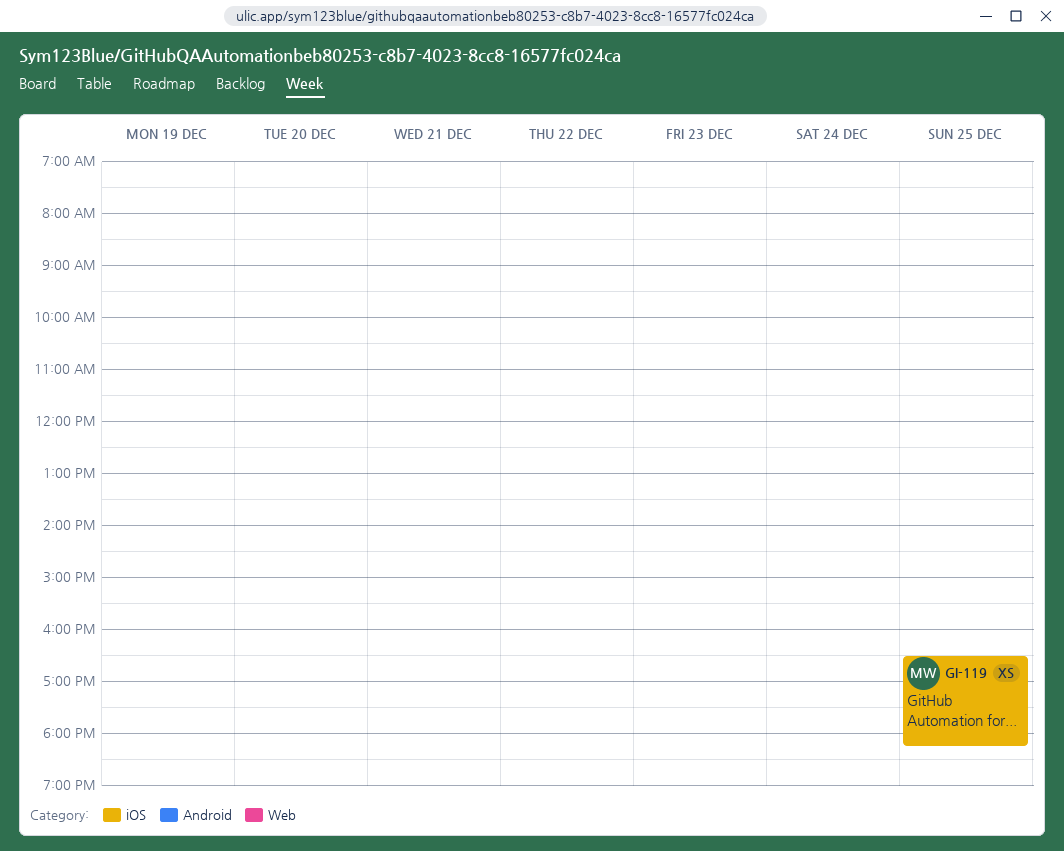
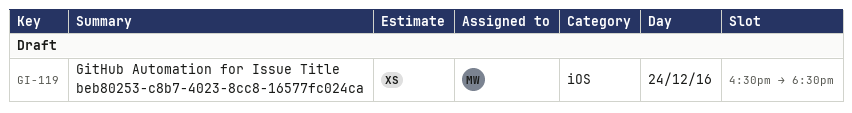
GI-119, day: Dec 25 -> Dec 24
GI-119, ends: 18:15 -> 18:30

